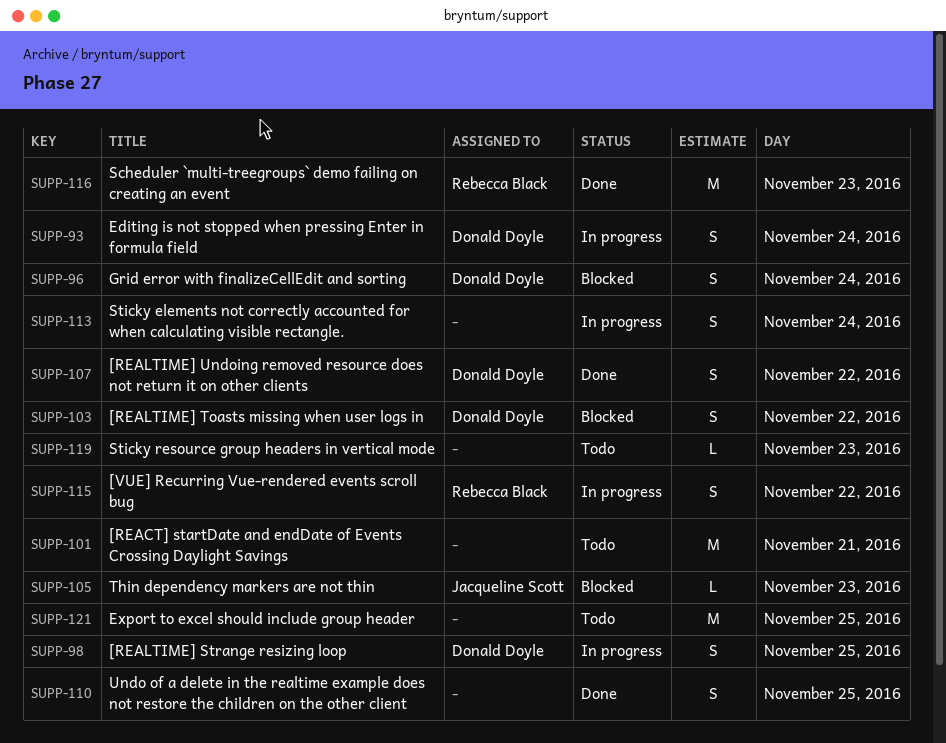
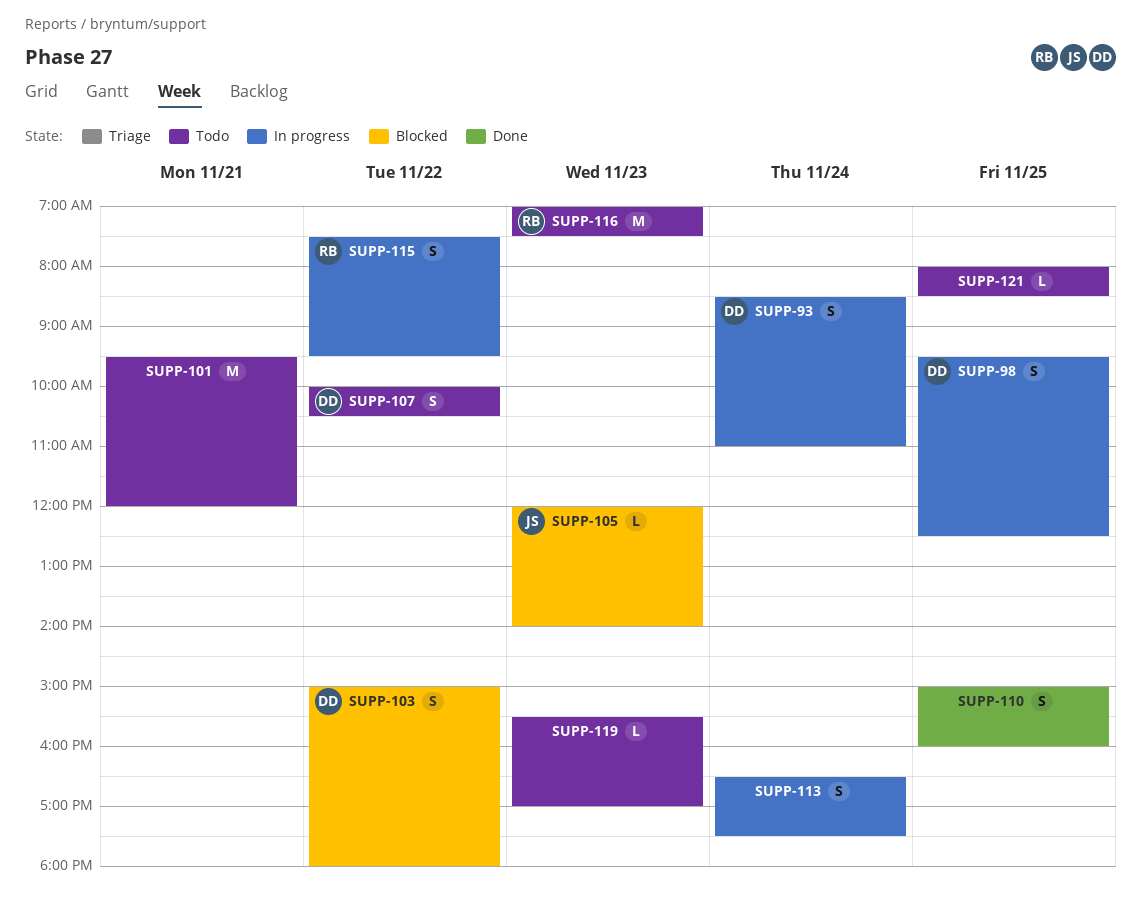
SUPP-96: present -> none
SUPP-107, status: Done -> Todo
SUPP-116, status: Done -> Todo
SUPP-121, estimate: M -> L

